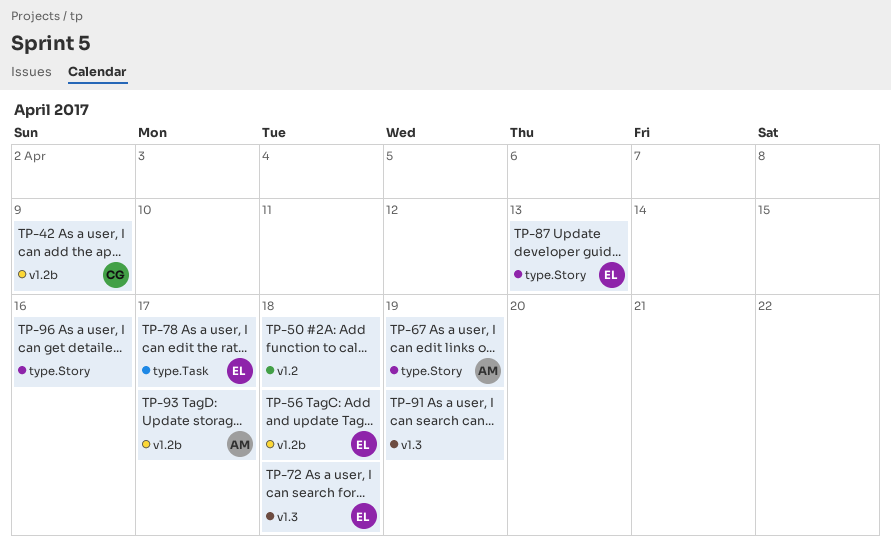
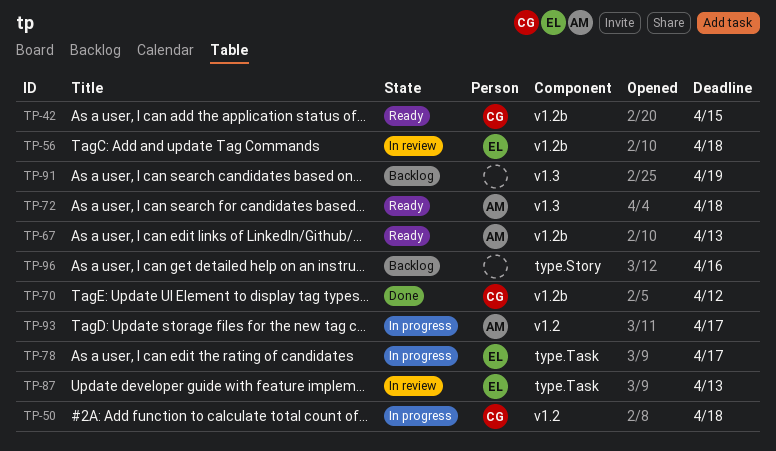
TP-42, due: Apr 9 -> Apr 15
TP-50, owner: none -> CG
TP-67, label: type.Story -> v1.2b
TP-67, due: Apr 19 -> Apr 13
TP-70: none -> present
TP-72, owner: EL -> AM
TP-87, label: type.Story -> type.Task
TP-93, label: v1.2b -> v1.2

